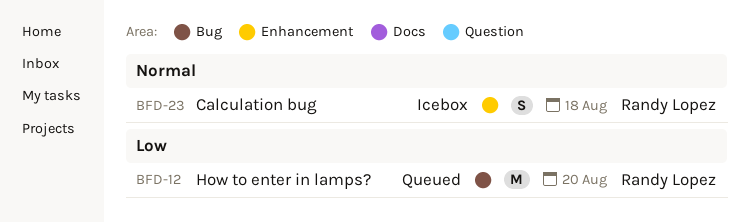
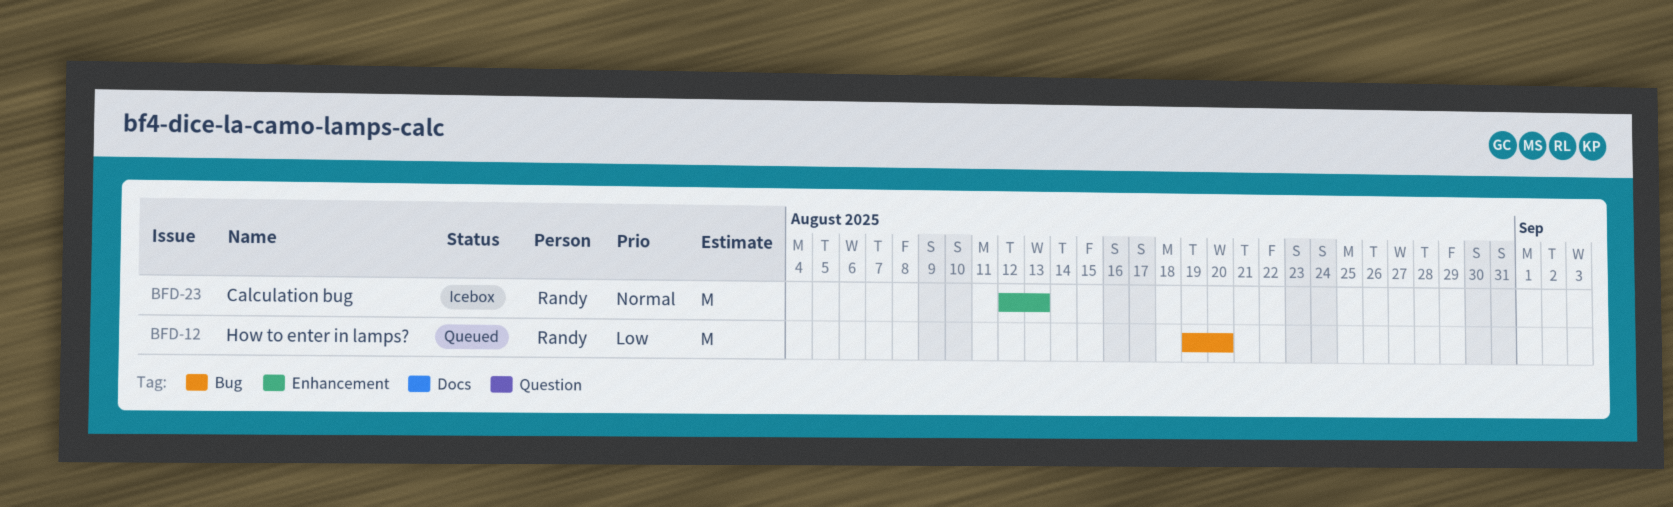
BFD-23, estimate: S -> M
BFD-23, due: Aug 18 -> Aug 13

